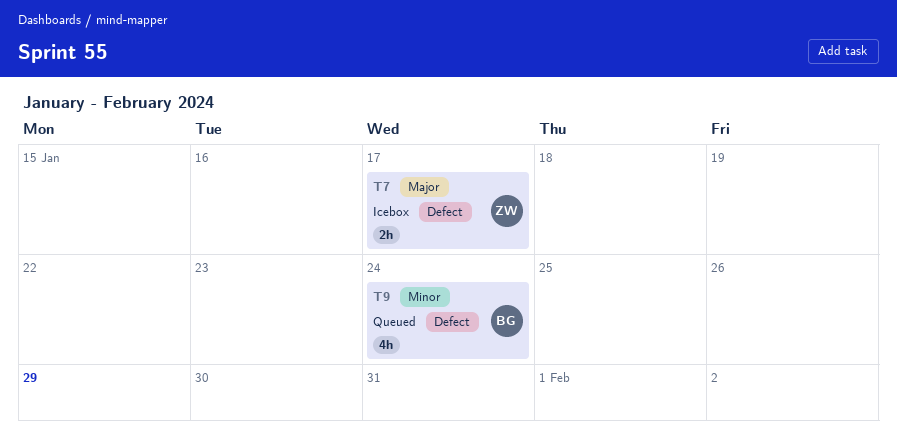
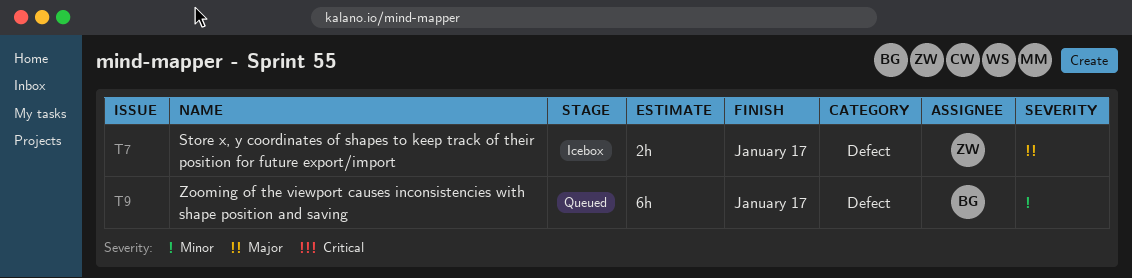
T9, estimate: 4h -> 6h
T9, due: Jan 24 -> Jan 17

